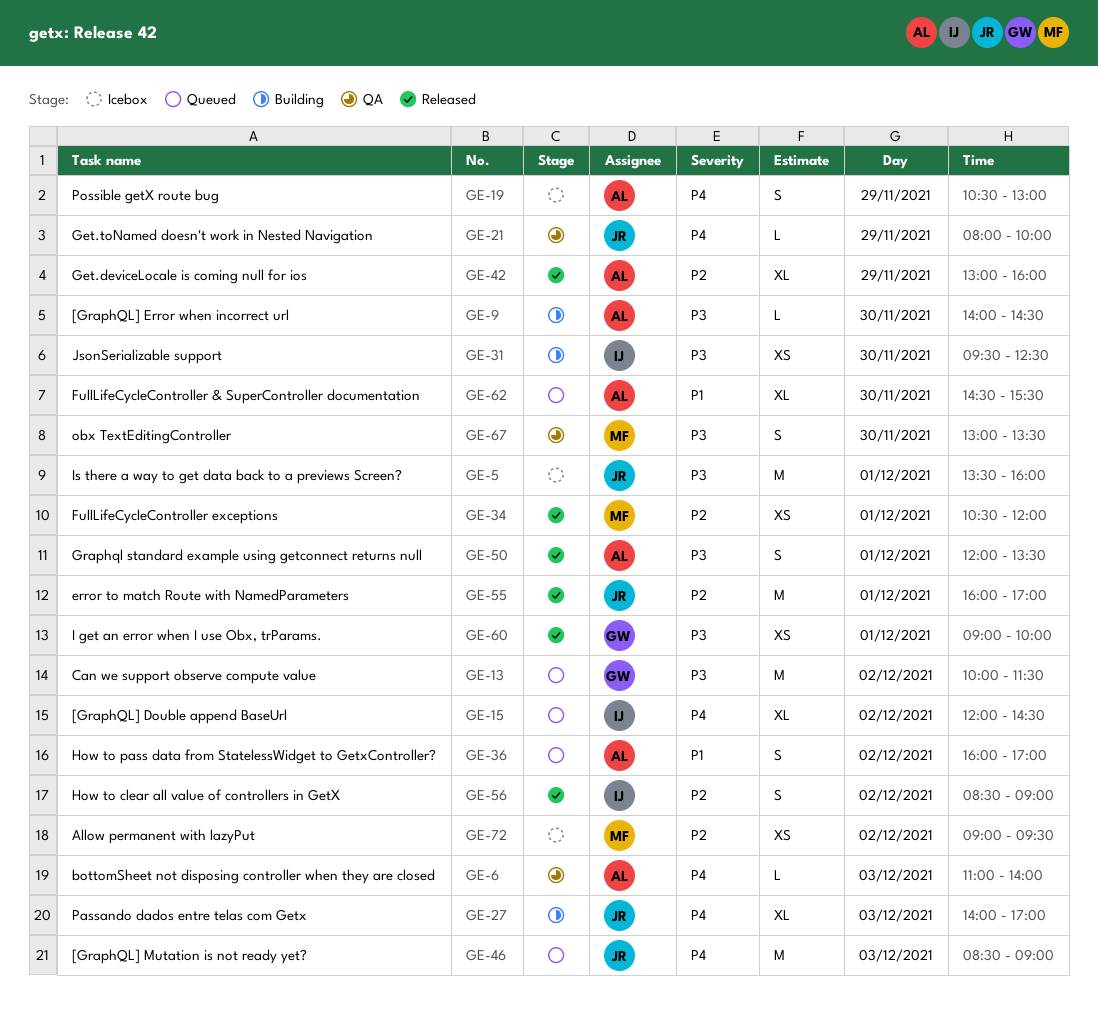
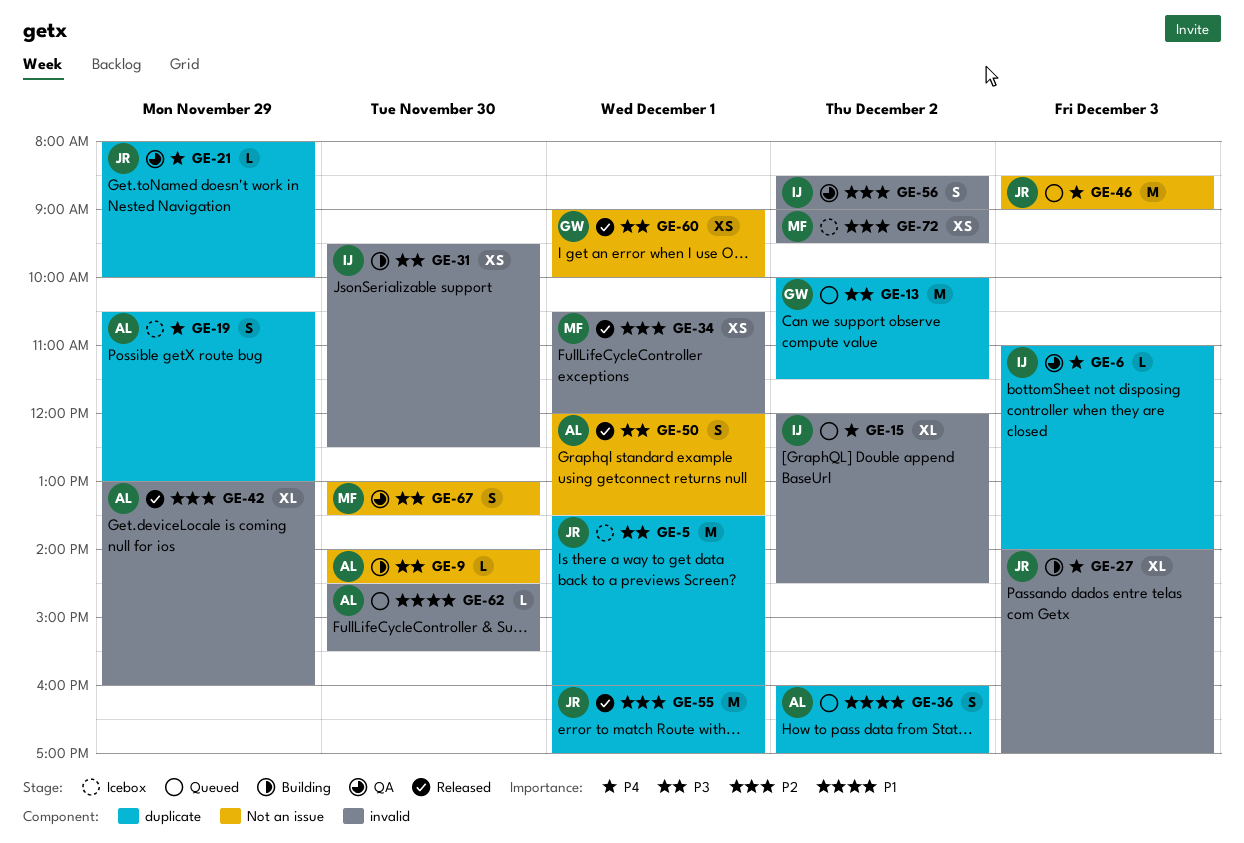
GE-6, owner: AL -> IJ
GE-56, status: Released -> QA
GE-62, estimate: XL -> L

